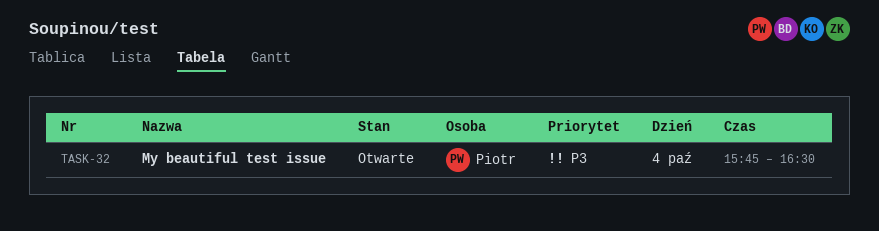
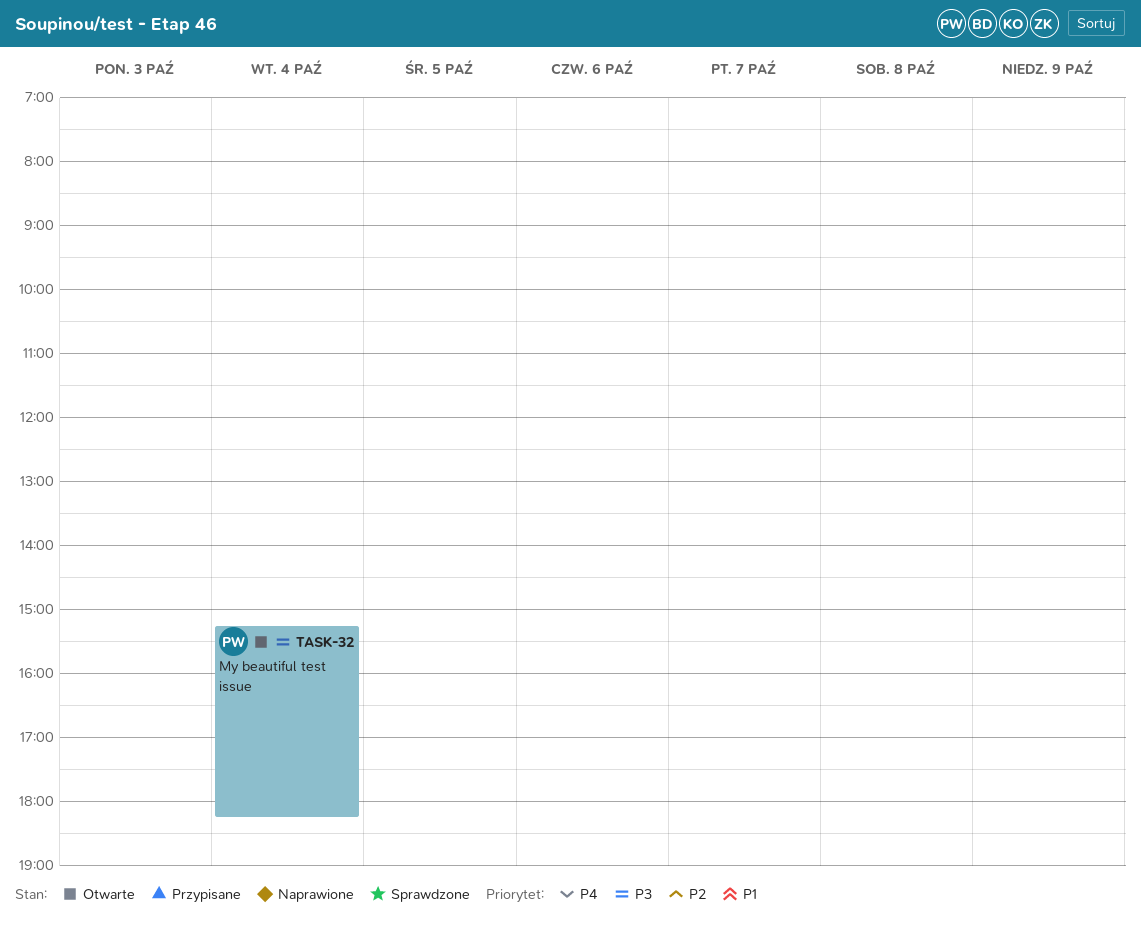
TASK-32, begins: 15:45 -> 15:15
TASK-32, ends: 16:30 -> 18:15

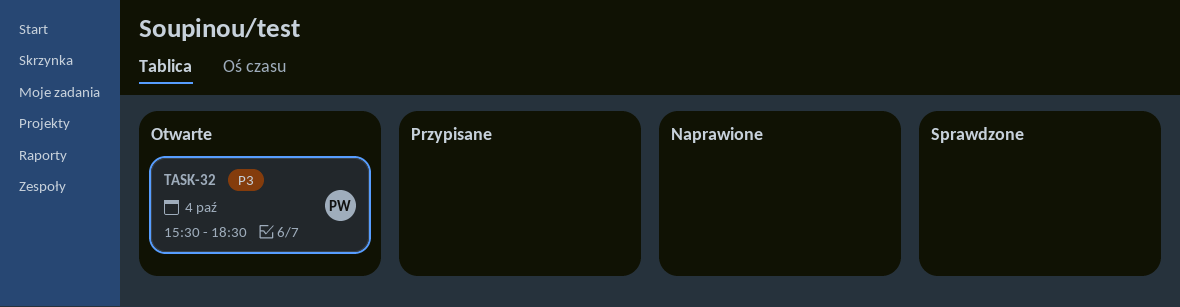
TASK-32, begins: 15:15 -> 15:30
TASK-32, ends: 18:15 -> 18:30

